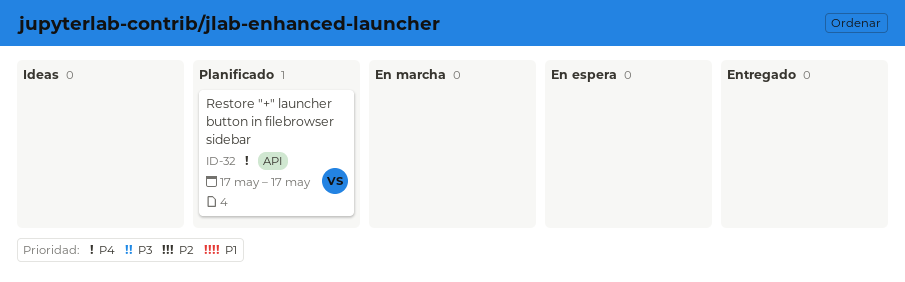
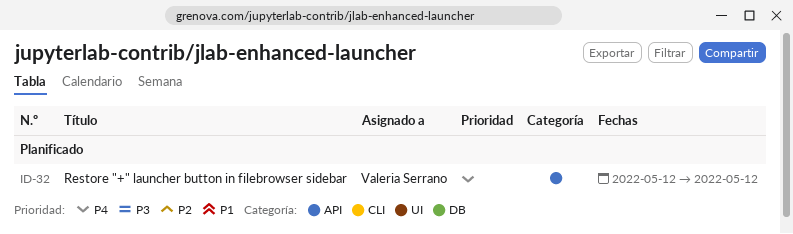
ID-32, start: May 17 -> May 12
ID-32, due: May 17 -> May 12

